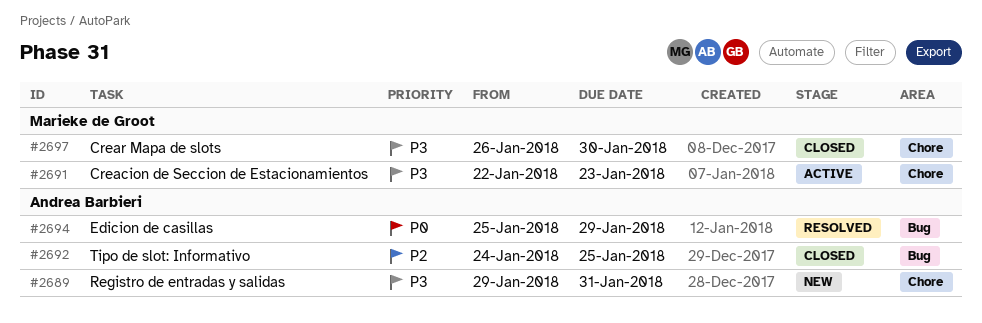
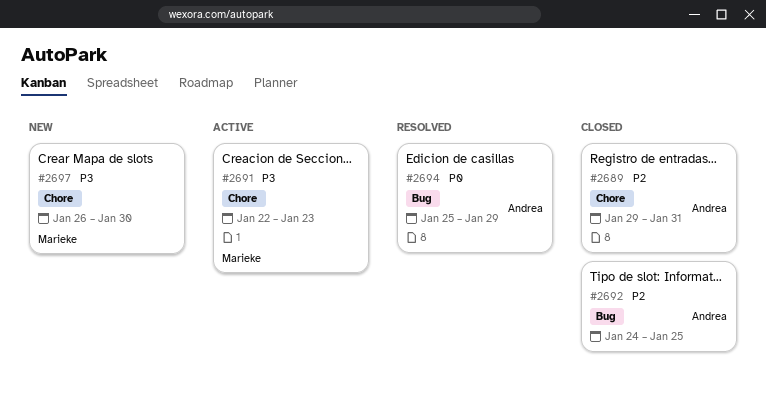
#2689, status: New -> Closed
#2689, priority: P3 -> P2
#2697, status: Closed -> New

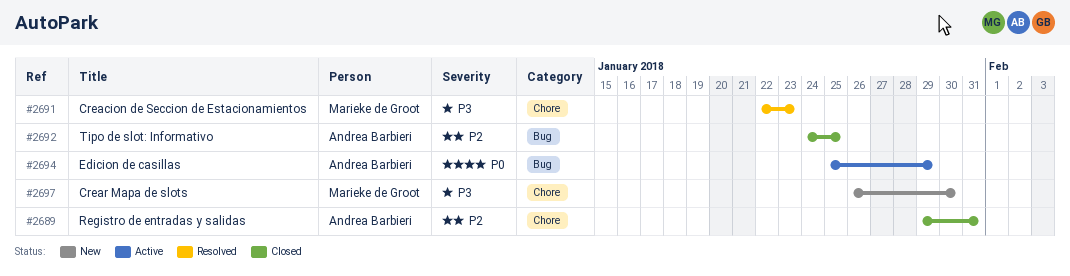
#2691, status: Active -> Resolved
#2694, status: Resolved -> Active

